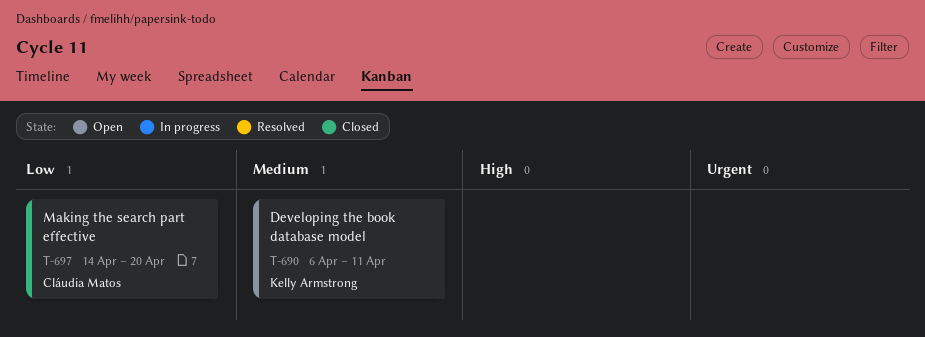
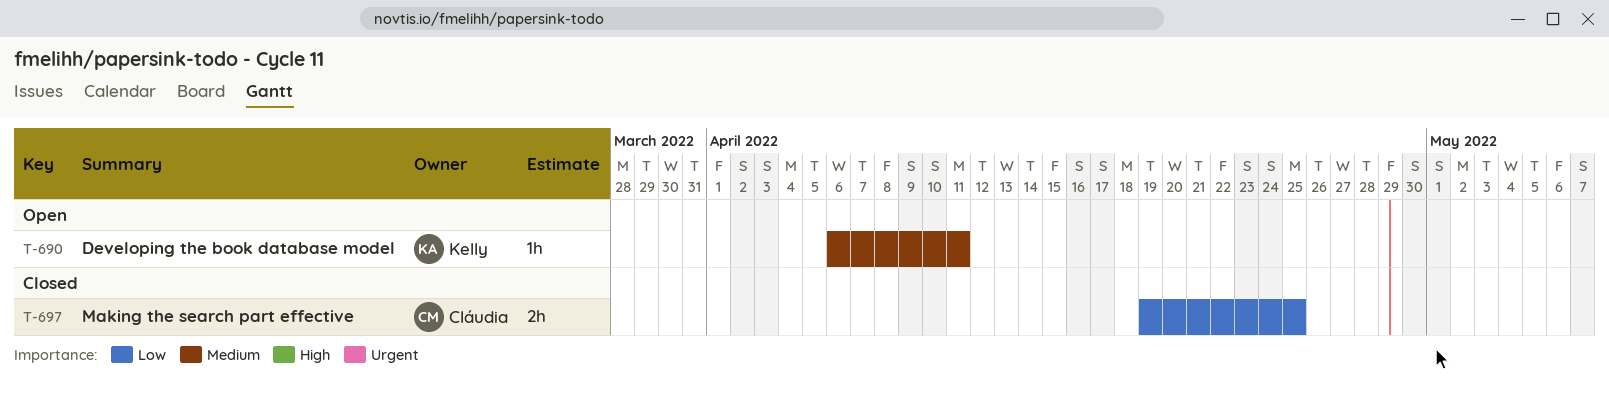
T-697, start: Apr 14 -> Apr 19
T-697, due: Apr 20 -> Apr 25

